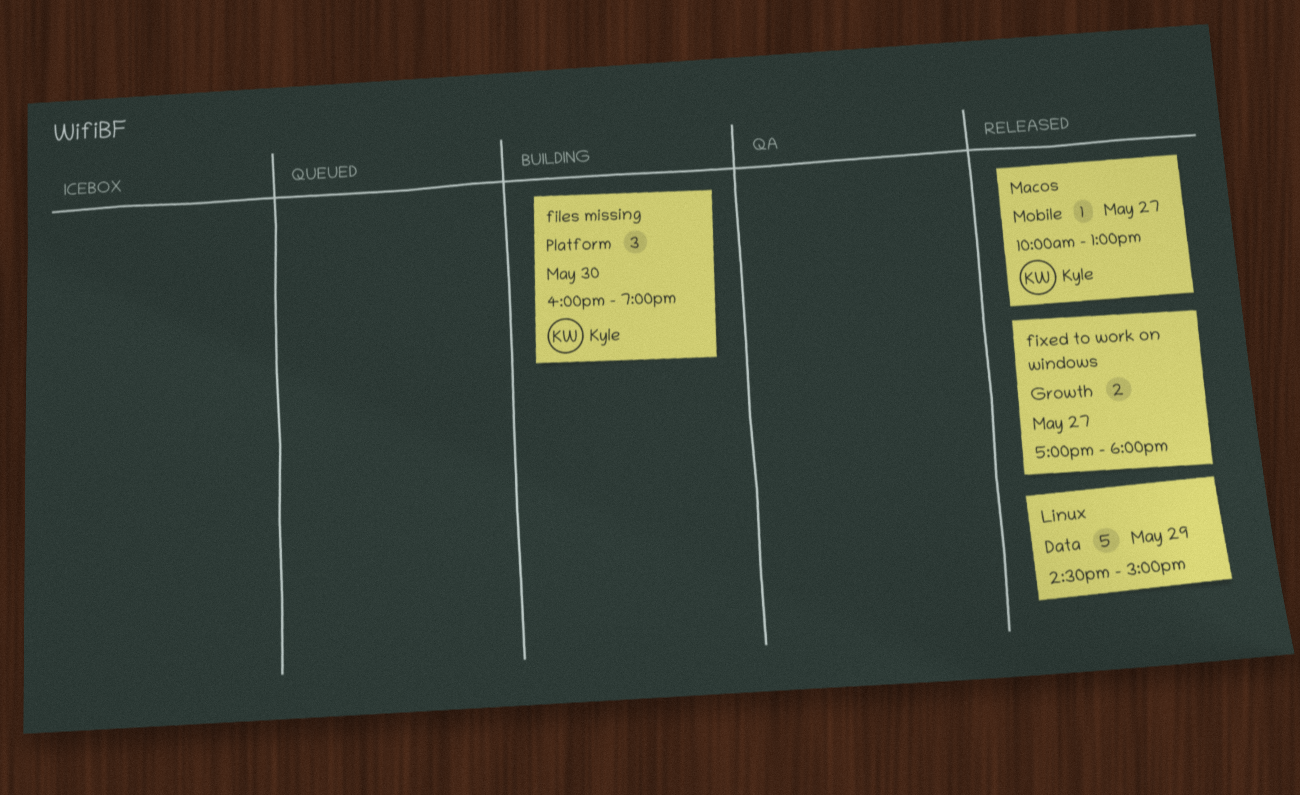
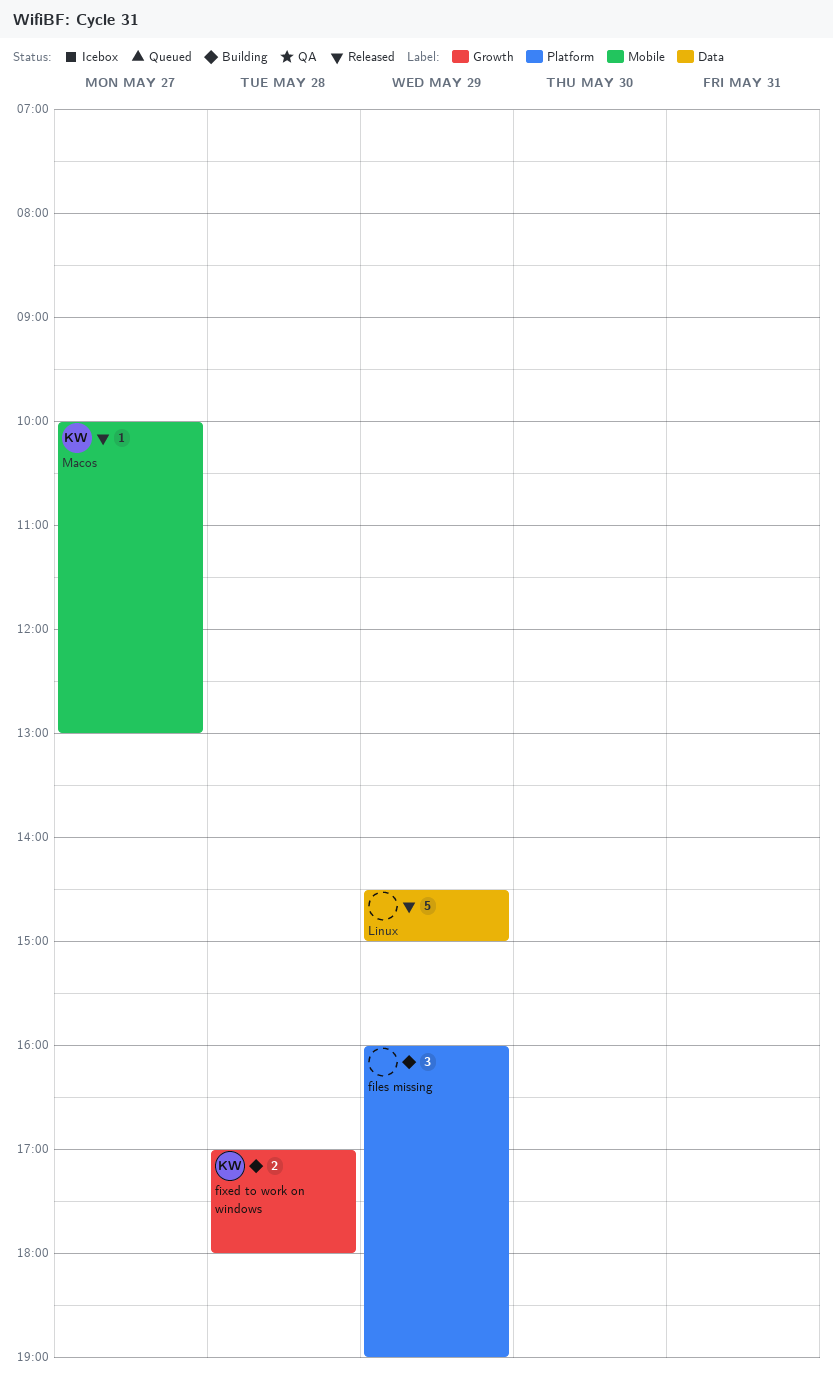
files missing, owner: Kyle -> none
files missing, day: May 30 -> May 29
fixed to work on windows, status: Released -> Building
fixed to work on windows, owner: none -> Kyle
fixed to work on windows, day: May 27 -> May 28

